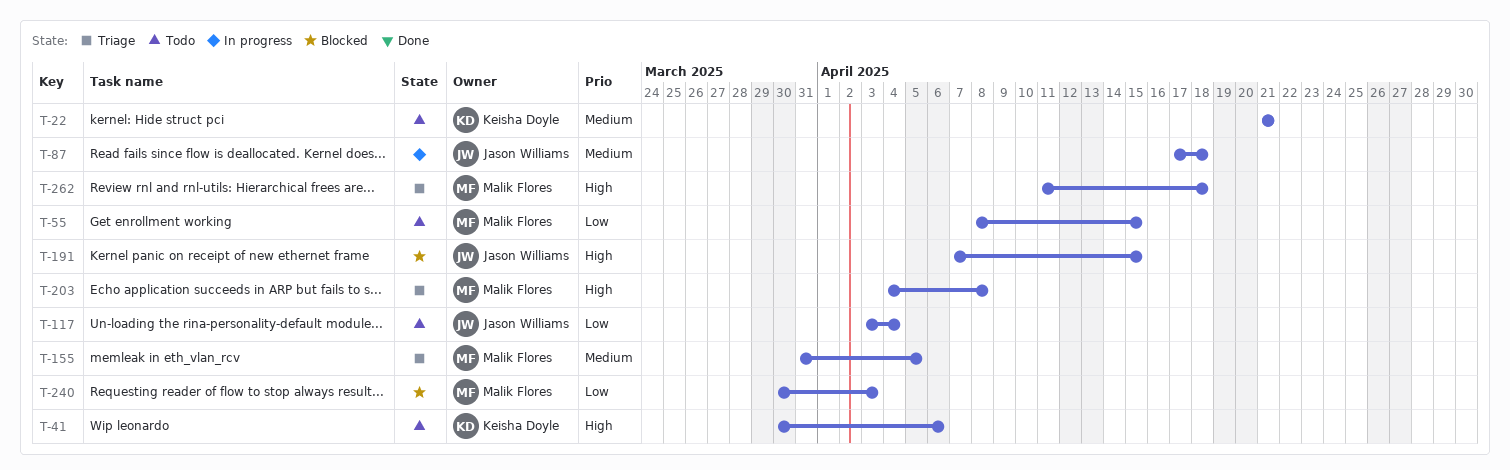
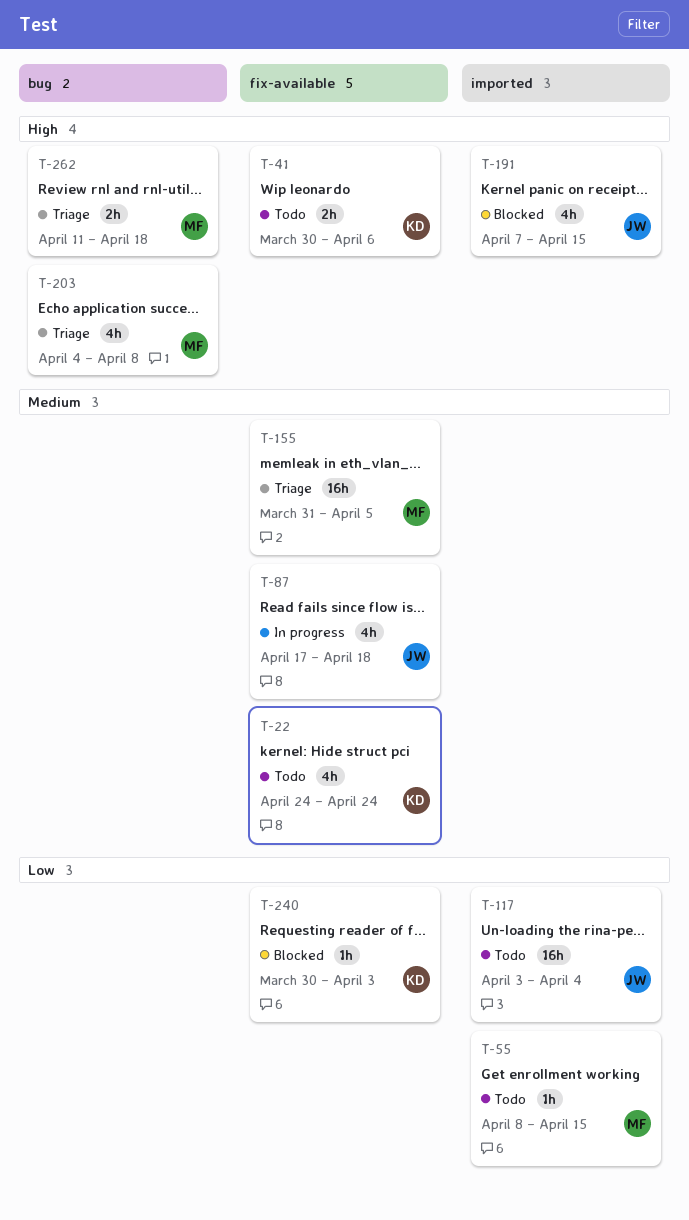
T-22, start: Apr 21 -> Apr 24
T-22, due: Apr 21 -> Apr 24
T-240, owner: Malik Flores -> Keisha Doyle

